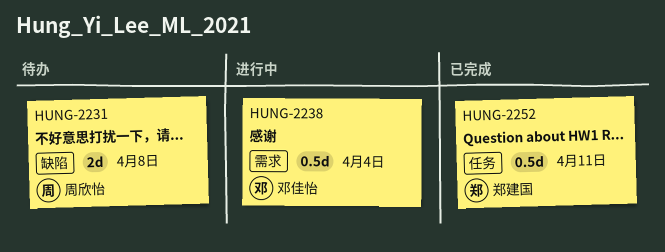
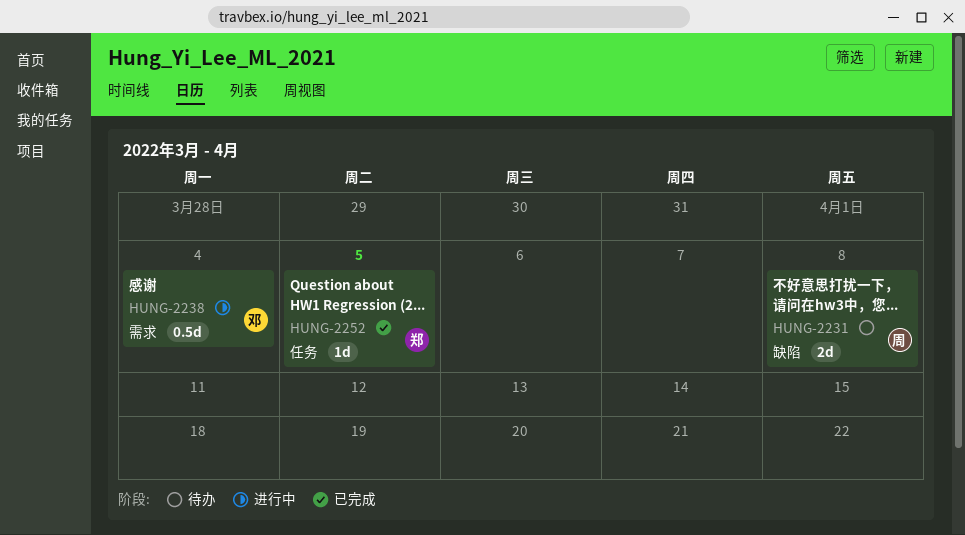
HUNG-2252, estimate: 0.5d -> 1d
HUNG-2252, due: Apr 11 -> Apr 5

